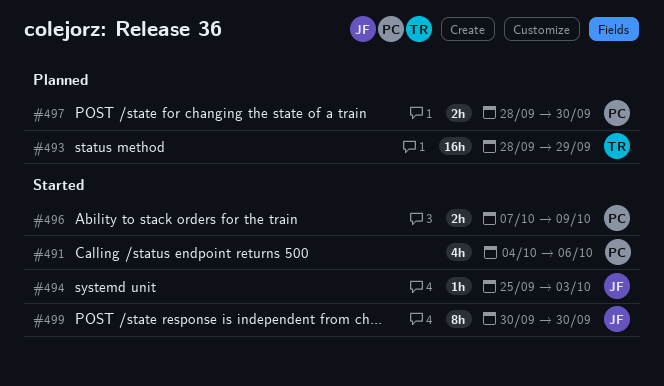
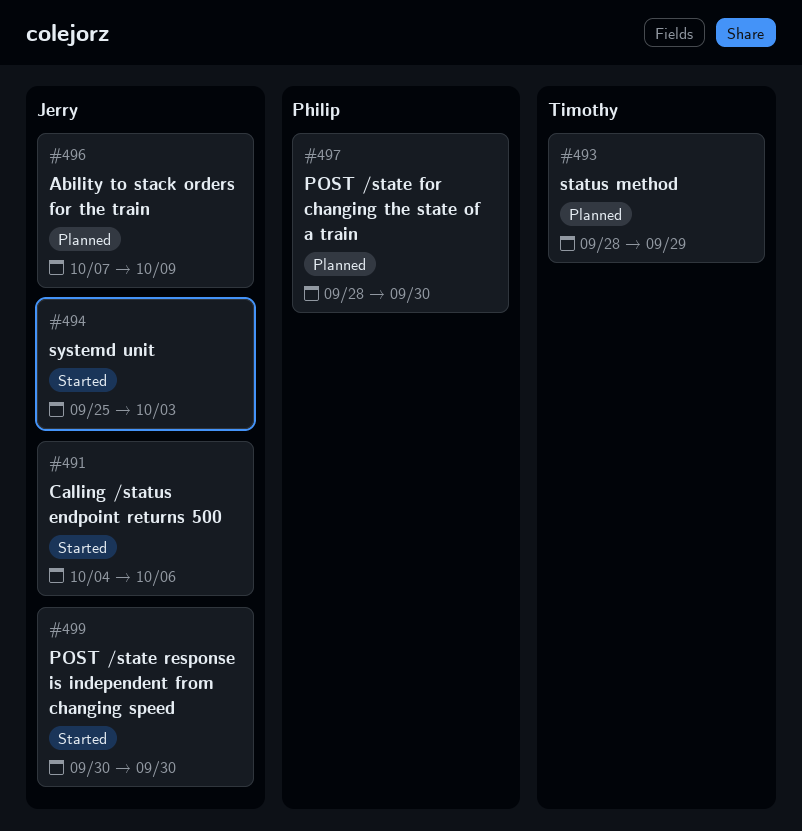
#491, owner: Philip -> Jerry
#496, status: Started -> Planned
#496, owner: Philip -> Jerry

